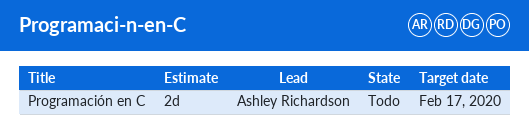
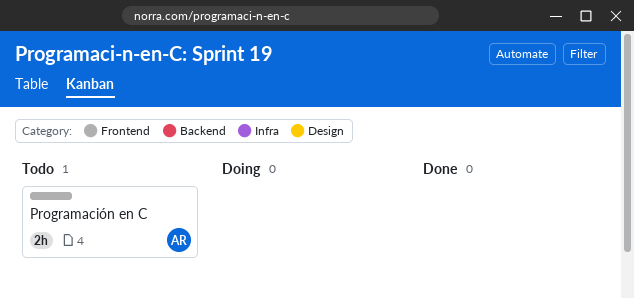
Programación en C, estimate: 2d -> 2h

